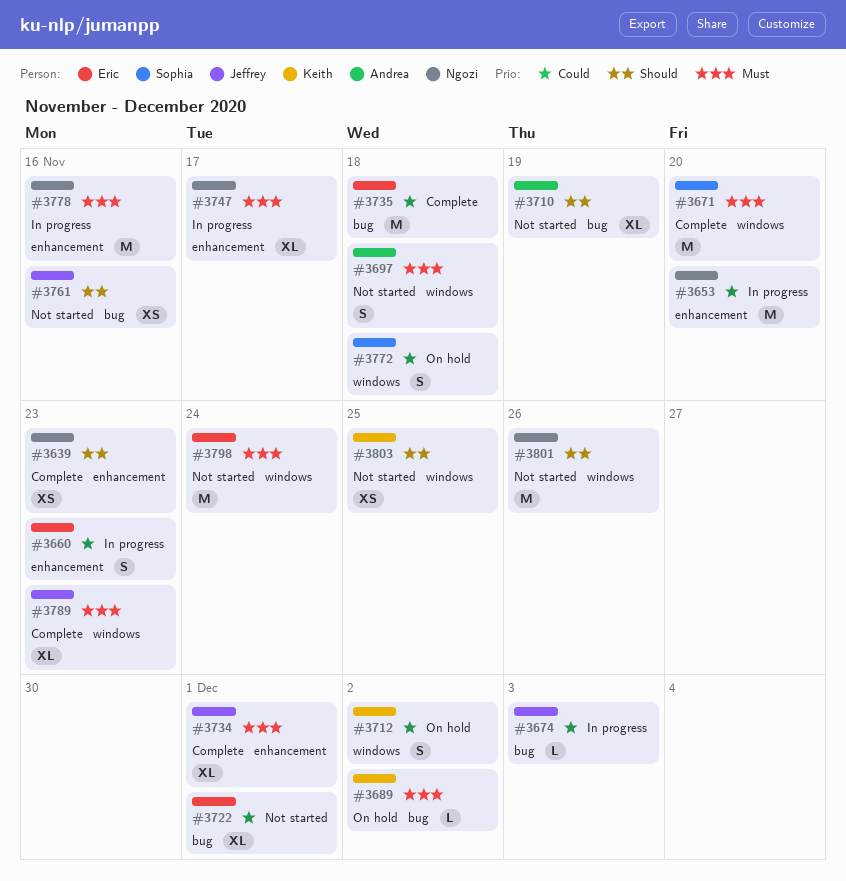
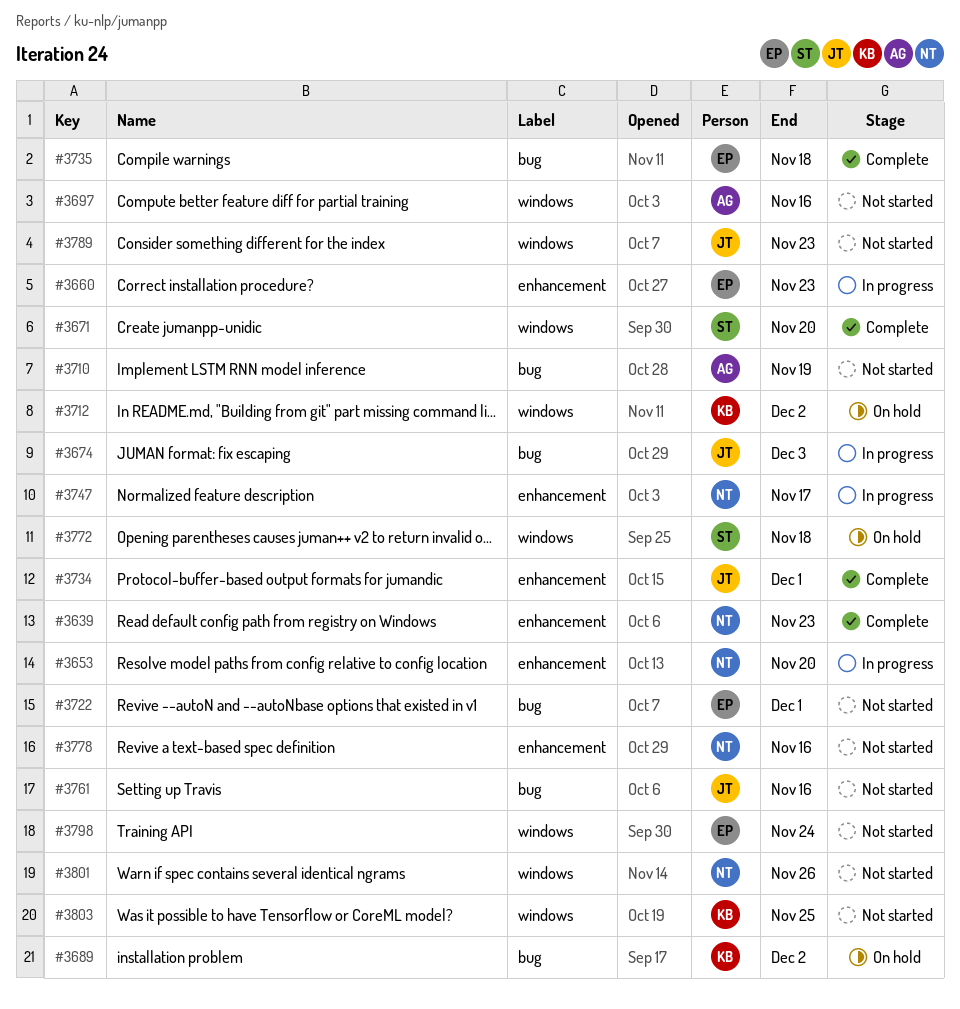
#3697, due: Nov 18 -> Nov 16
#3778, status: In progress -> Not started
#3789, status: Complete -> Not started

